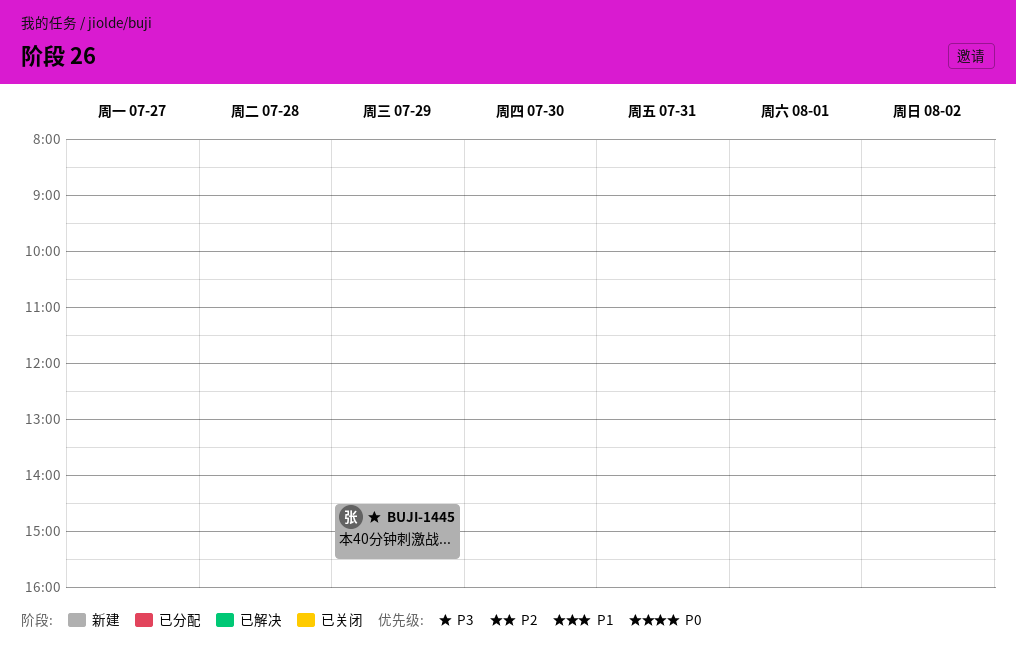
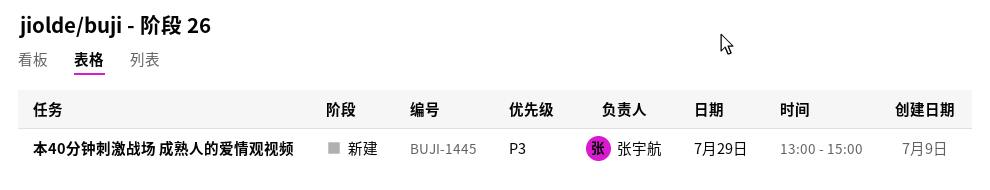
BUJI-1445, begins: 14:30 -> 13:00
BUJI-1445, ends: 15:30 -> 15:00

